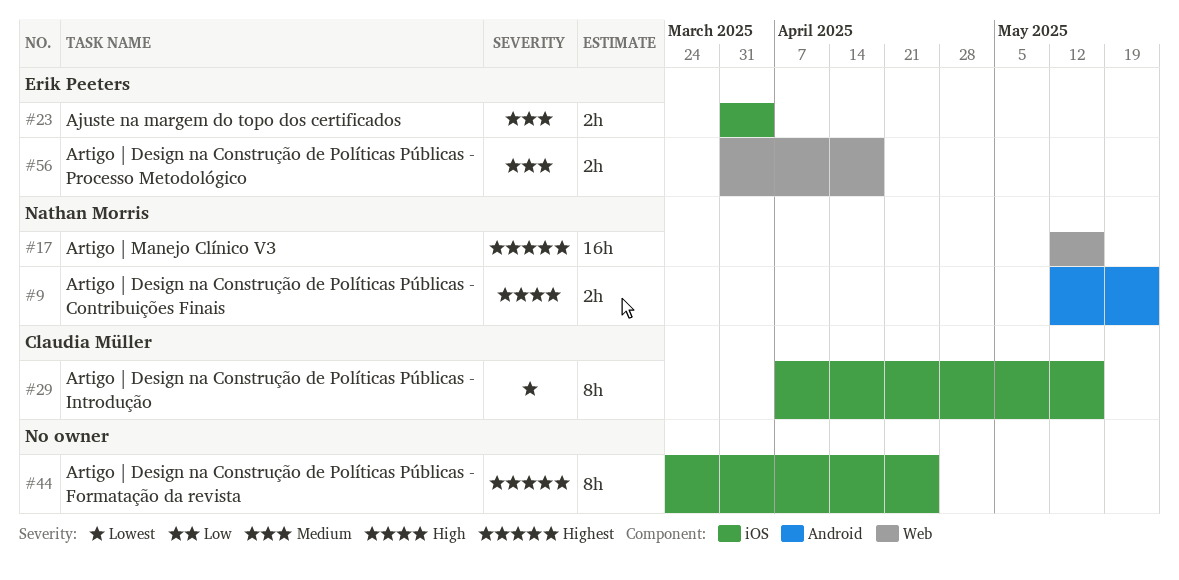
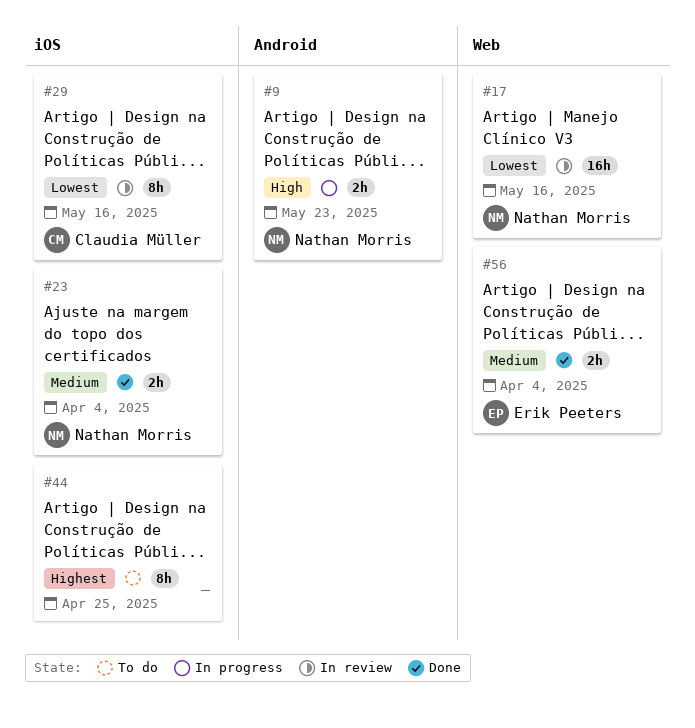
#17, priority: Highest -> Lowest
#23, owner: Erik Peeters -> Nathan Morris
#56, due: Apr 18 -> Apr 4

